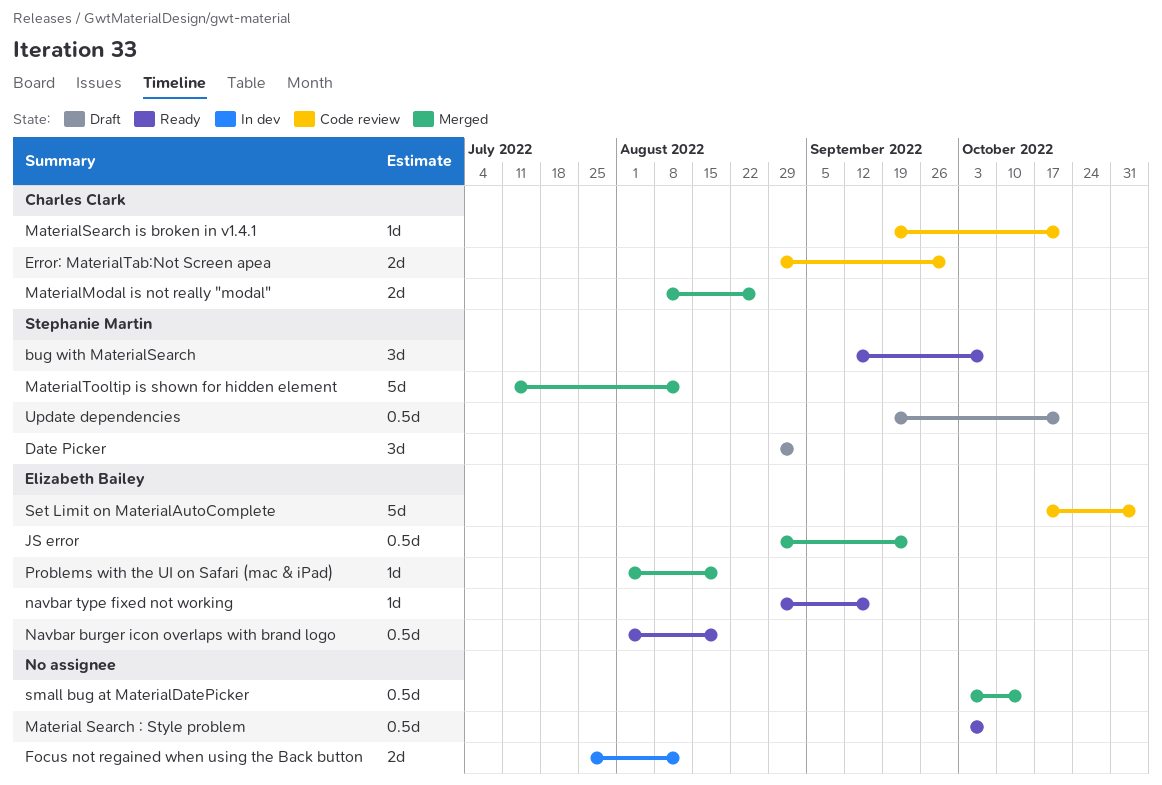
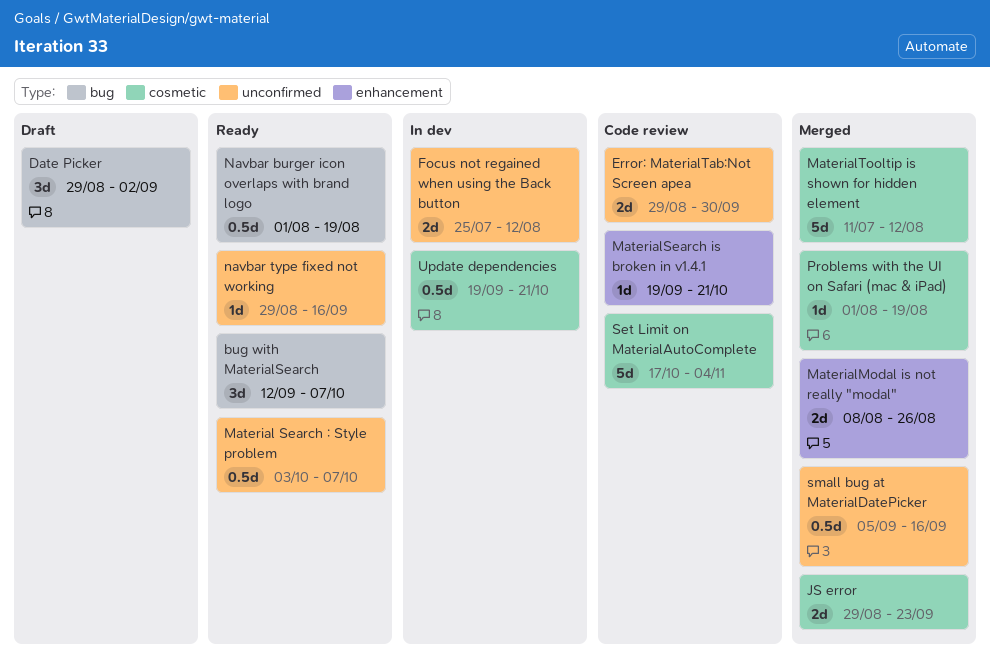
JS error, estimate: 0.5d -> 2d
small bug at MaterialDatePicker, start: Oct 3 -> Sep 5
small bug at MaterialDatePicker, due: Oct 14 -> Sep 16
Update dependencies, status: Draft -> In dev

